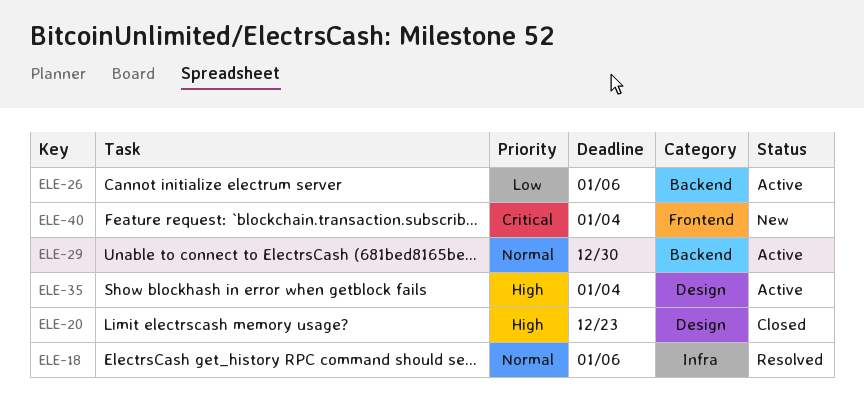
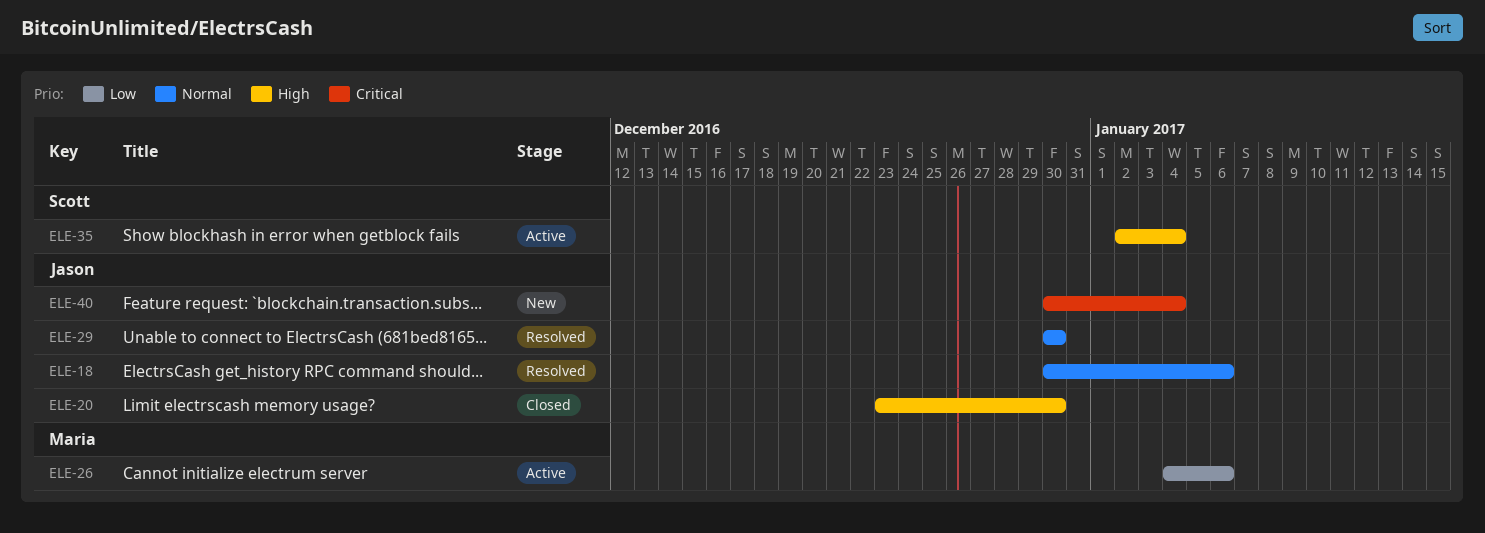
ELE-20, due: Dec 23 -> Dec 30
ELE-29, status: Active -> Resolved

